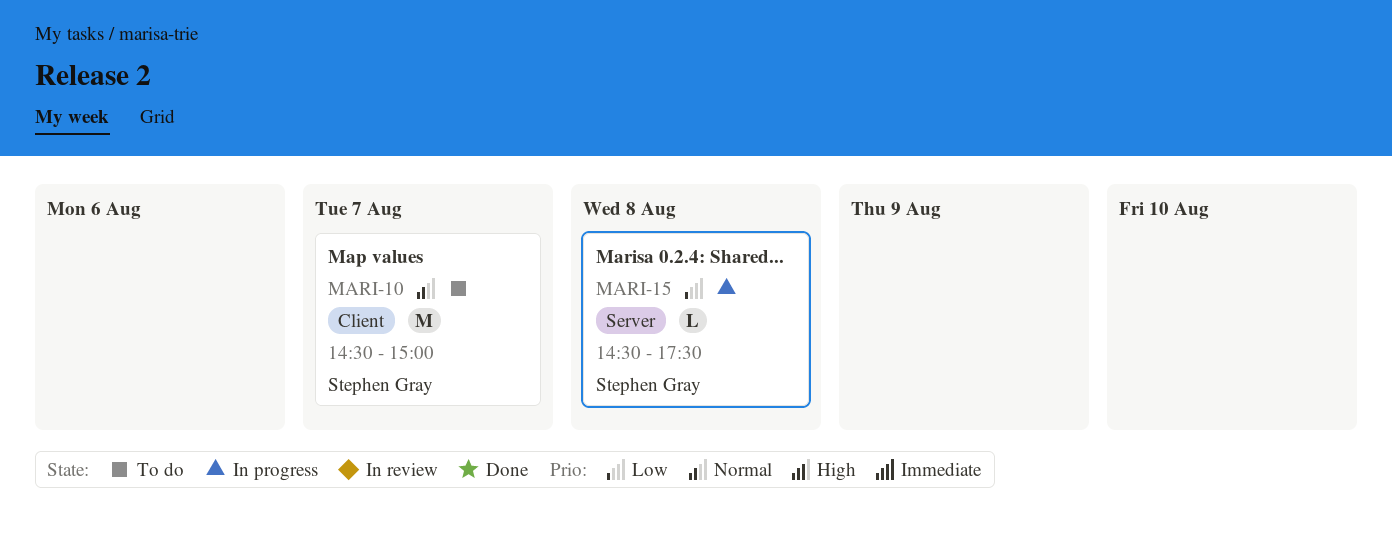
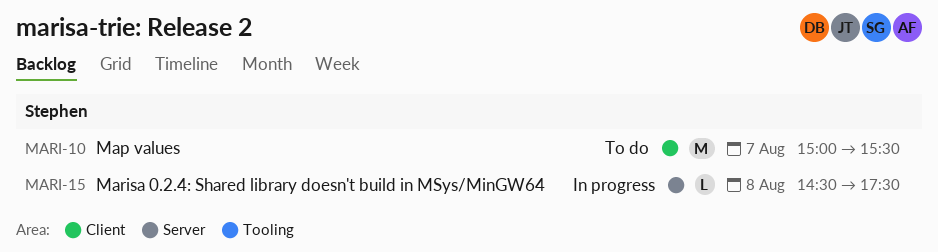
MARI-10, begins: 14:30 -> 15:00
MARI-10, ends: 15:00 -> 15:30

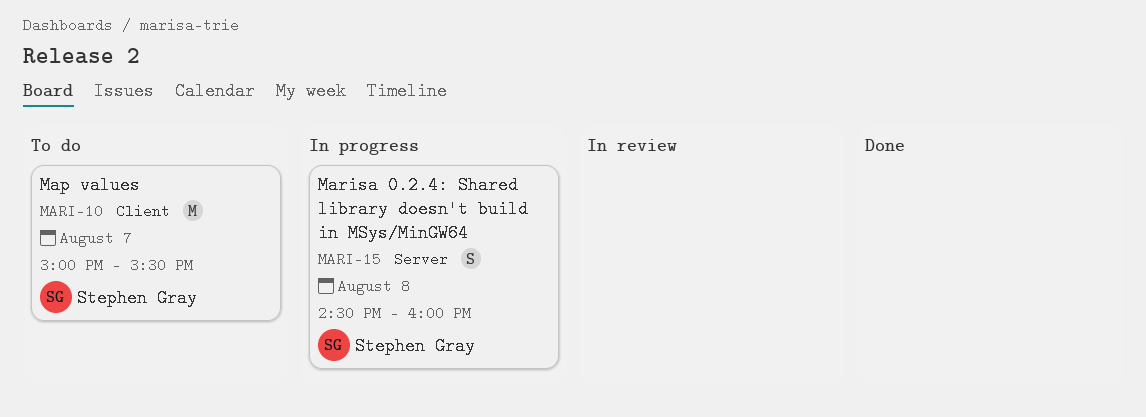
MARI-15, estimate: L -> S
MARI-15, ends: 17:30 -> 16:00

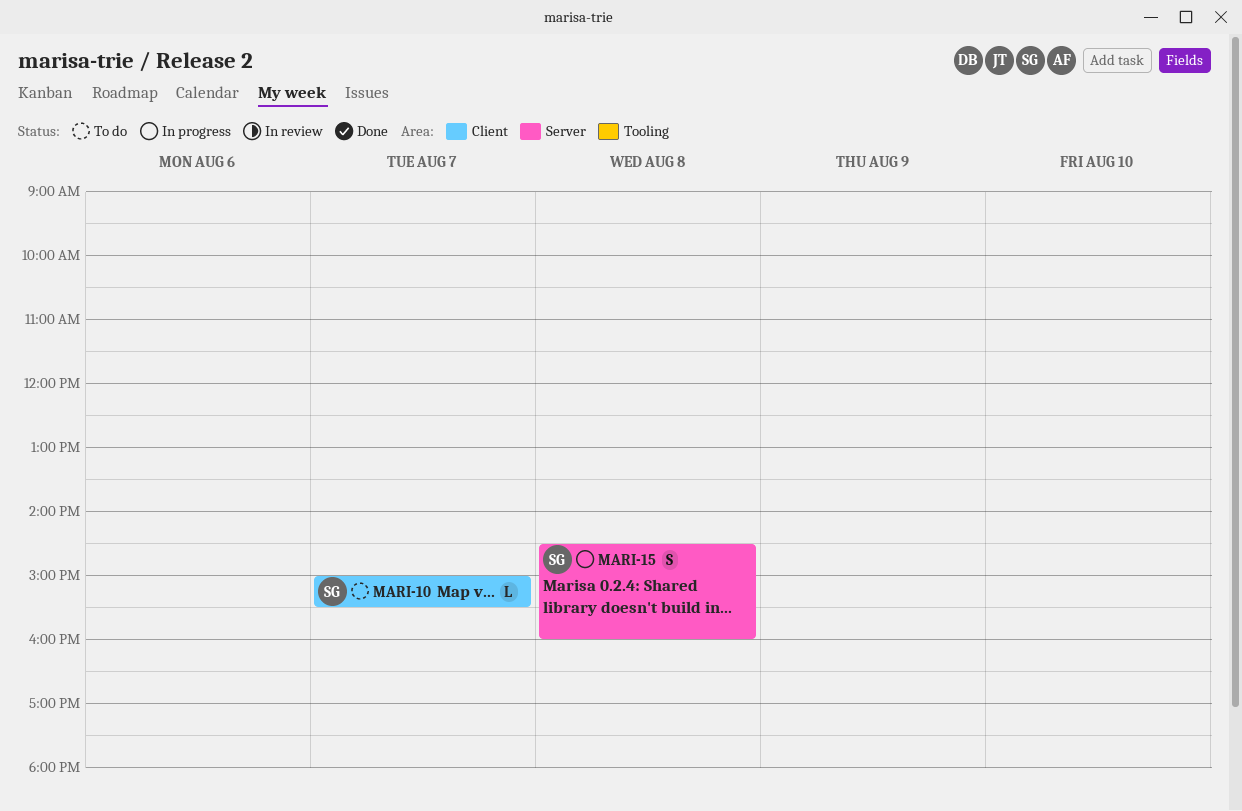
MARI-10, estimate: M -> L

